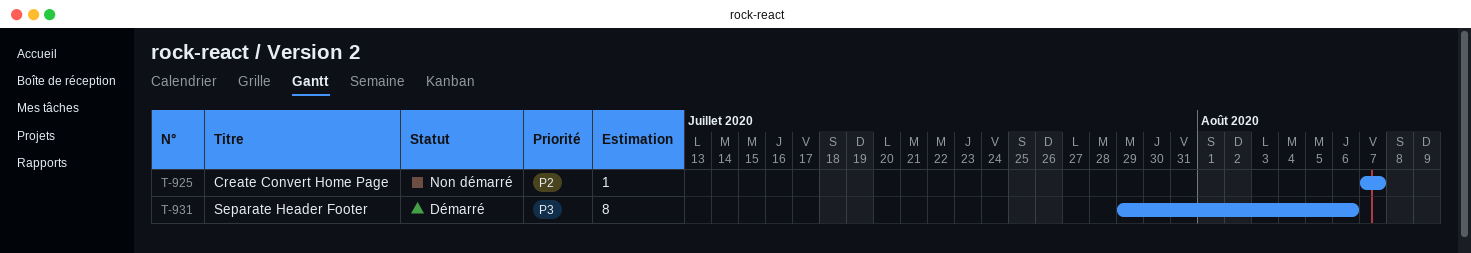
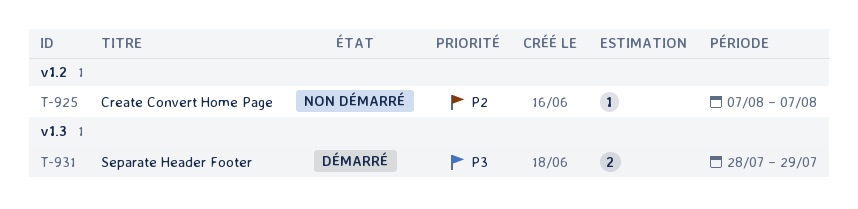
T-931, estimate: 8 -> 2
T-931, start: Jul 29 -> Jul 28
T-931, due: Aug 6 -> Jul 29

